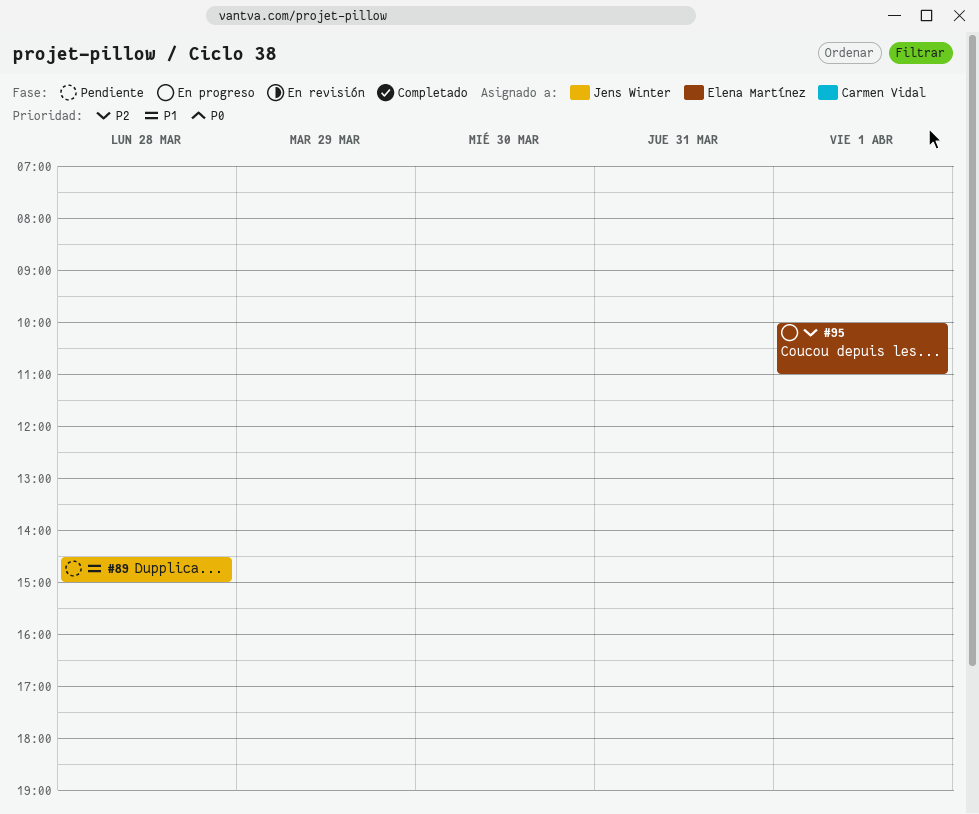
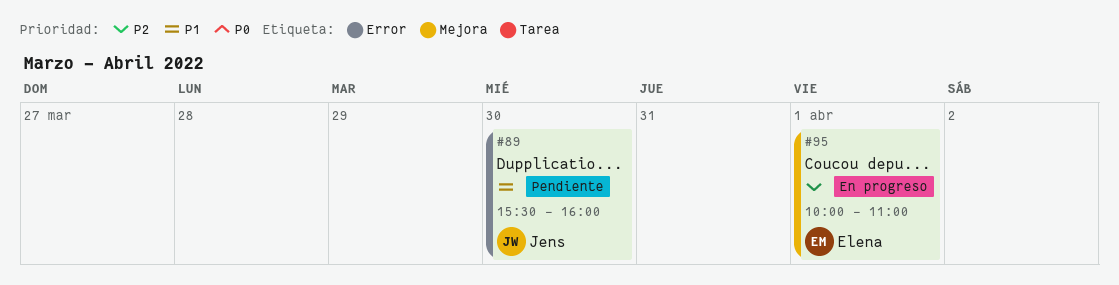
#89, day: Mar 28 -> Mar 30
#89, begins: 14:30 -> 15:30
#89, ends: 15:00 -> 16:00

